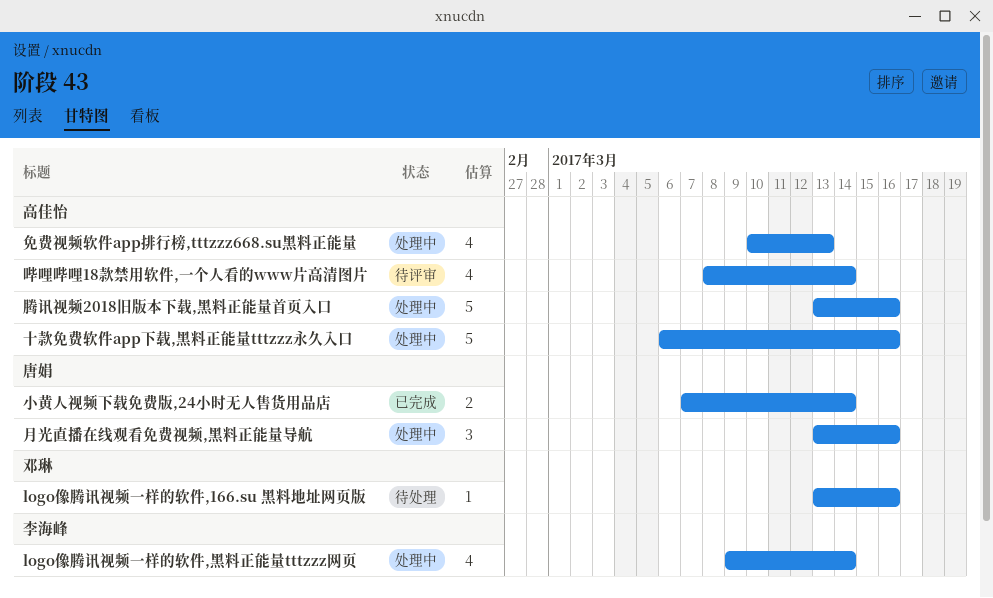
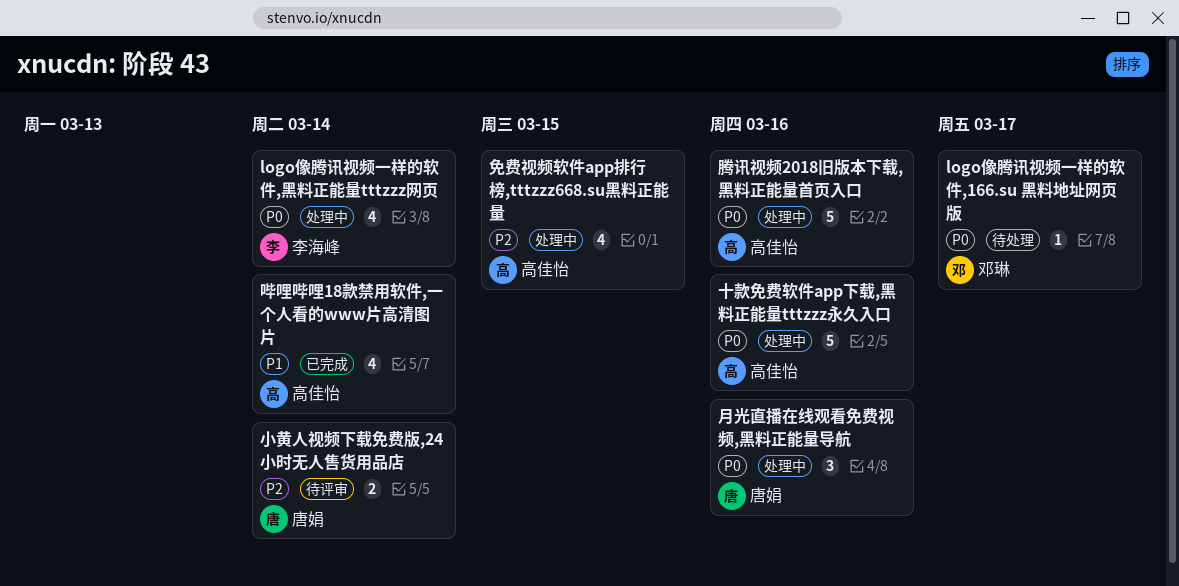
logo像腾讯视频一样的软件,166.su 黑料地址网页版, due: Mar 16 -> Mar 17
免费视频软件app排行榜,tttzzz668.su黑料正能量, due: Mar 13 -> Mar 15
哔哩哔哩18款禁用软件,一个人看的www片高清图片, status: 待评审 -> 已完成
小黄人视频下载免费版,24小时无人售货用品店, status: 已完成 -> 待评审

